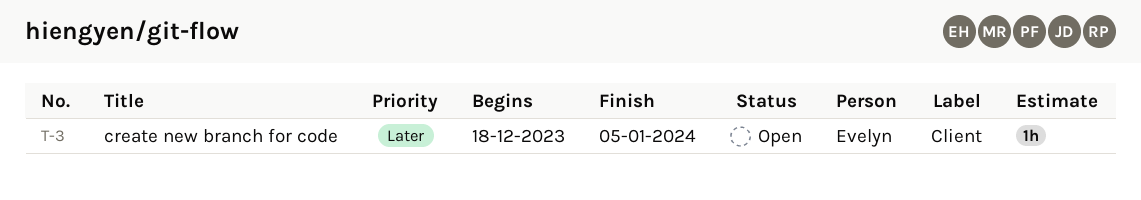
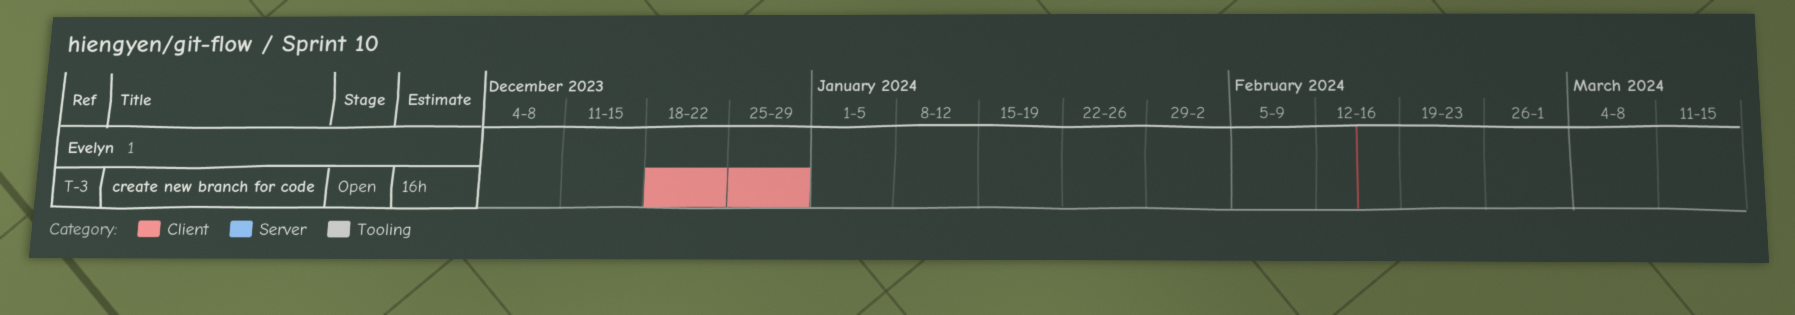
T-3, estimate: 1h -> 16h
T-3, due: Jan 5 -> Dec 29

